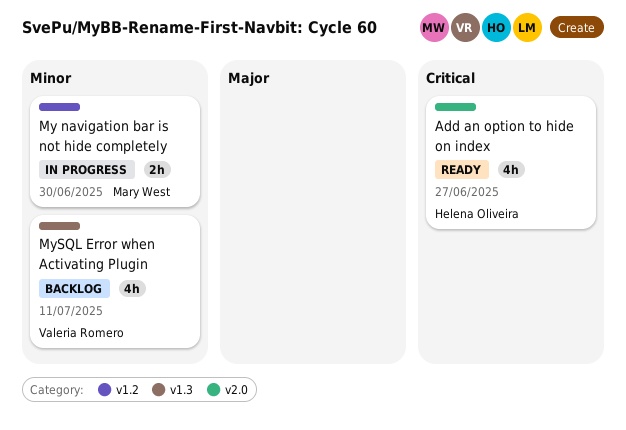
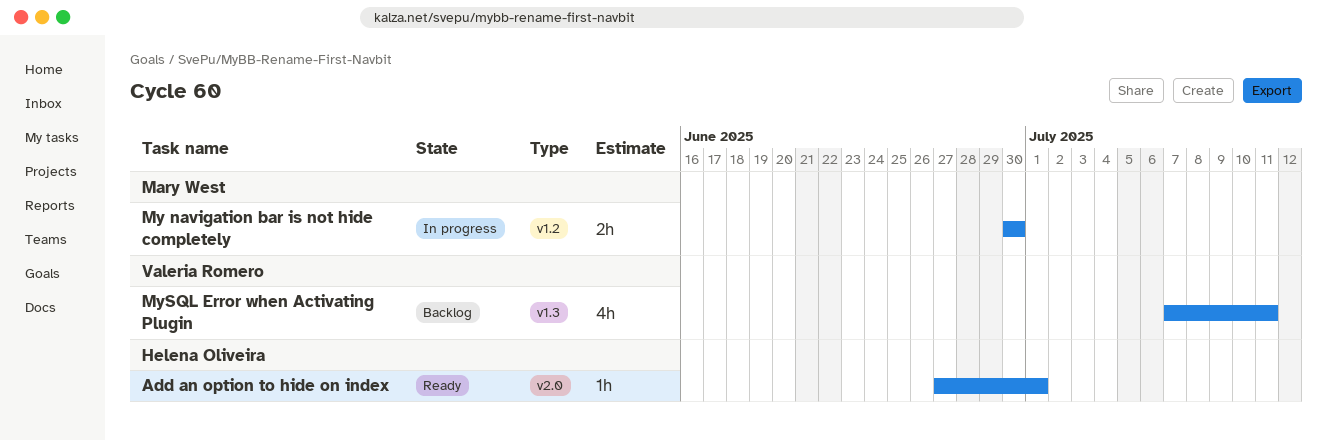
Add an option to hide on index, estimate: 4h -> 1h
Add an option to hide on index, due: Jun 27 -> Jul 1

